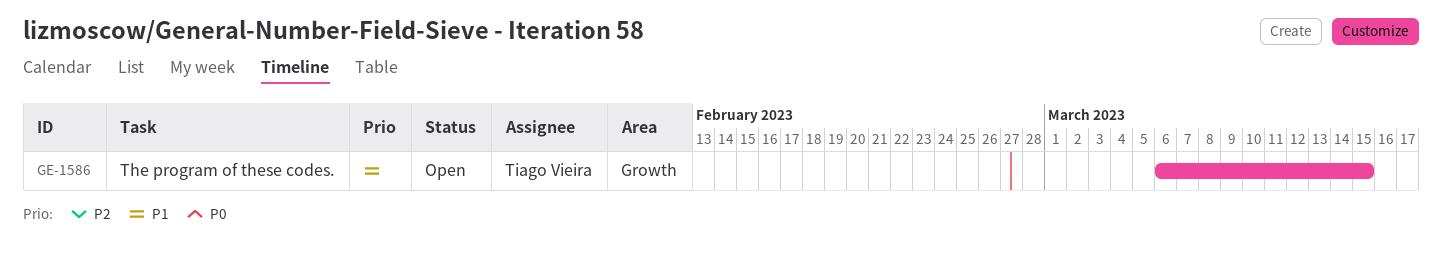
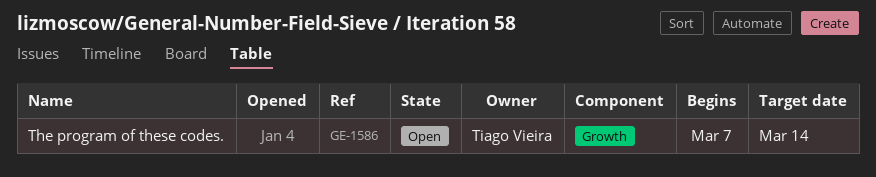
GE-1586, start: Mar 6 -> Mar 7
GE-1586, due: Mar 15 -> Mar 14

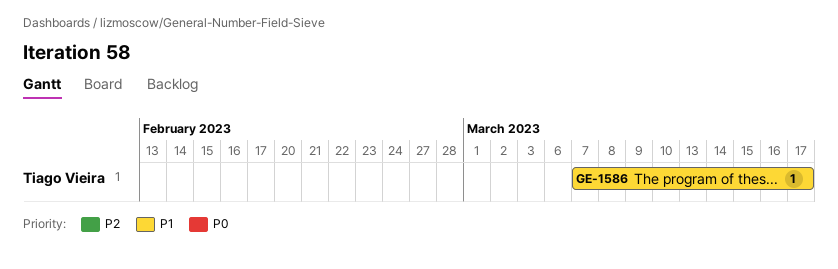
GE-1586, due: Mar 14 -> Mar 17

